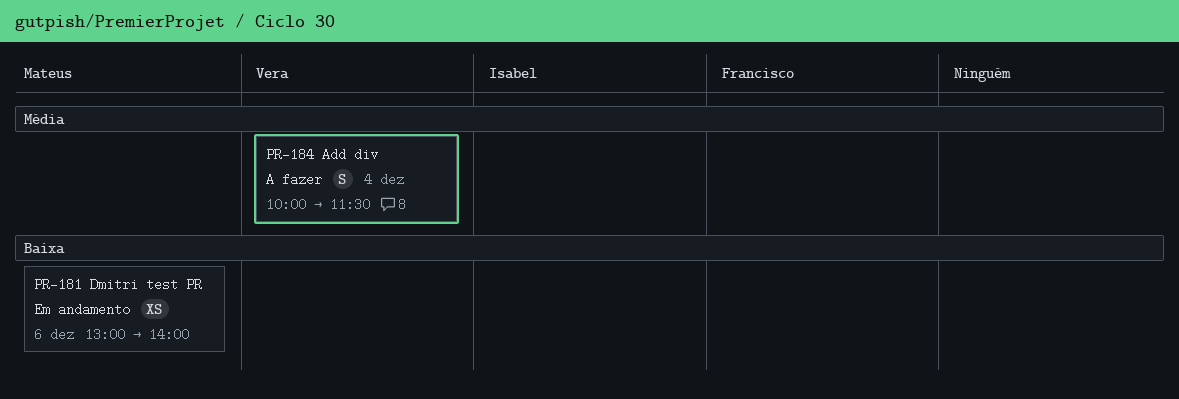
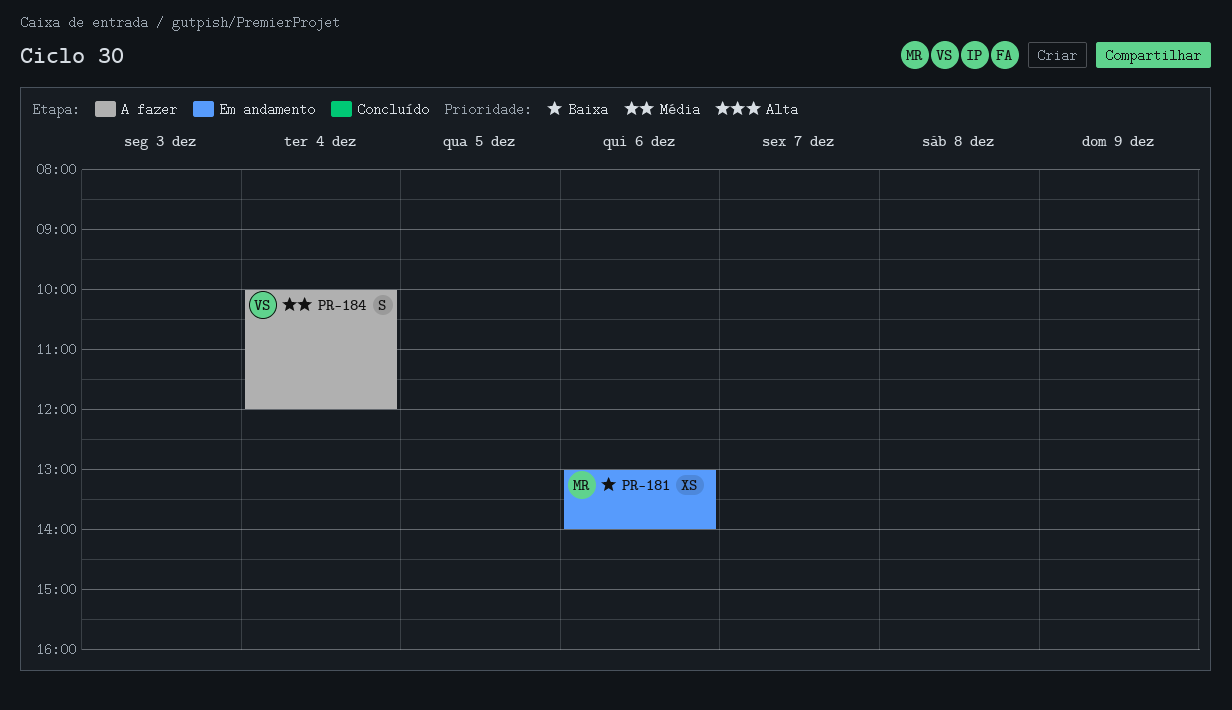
PR-184, ends: 11:30 -> 12:00

